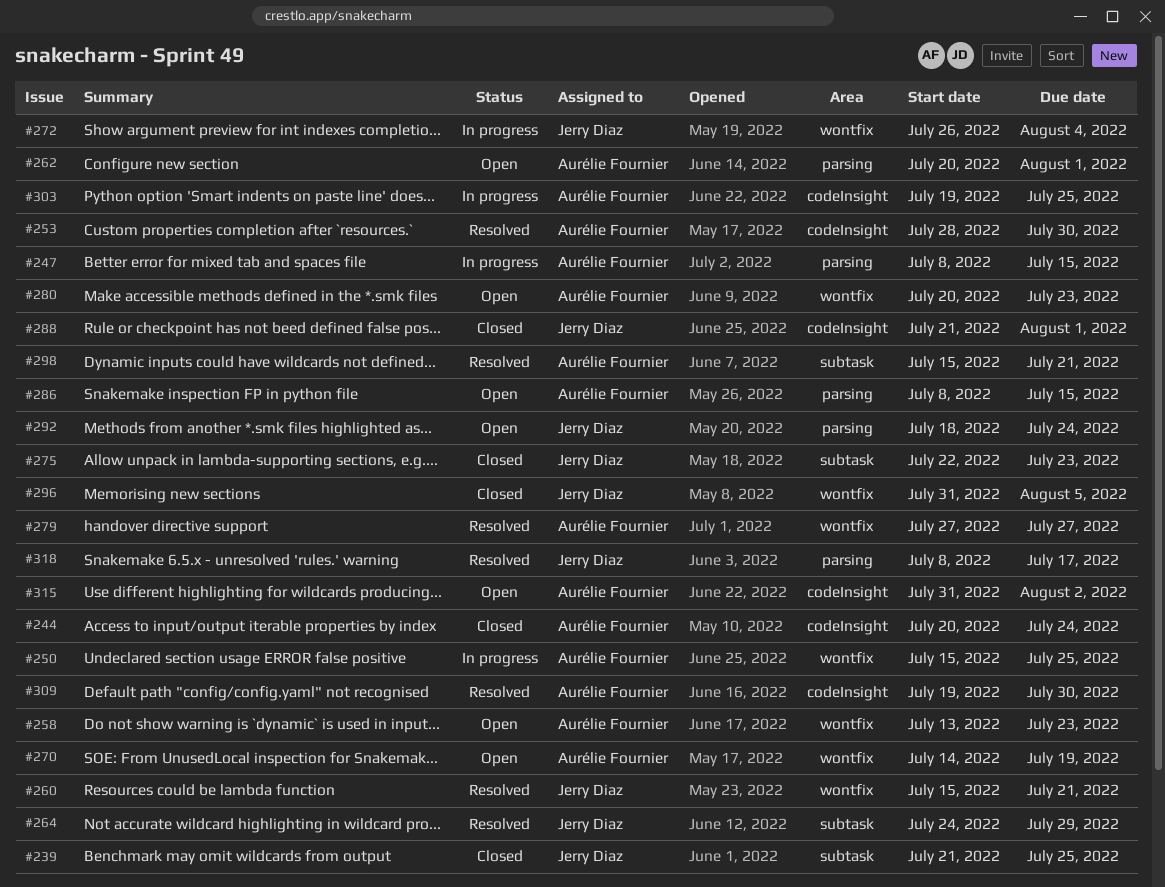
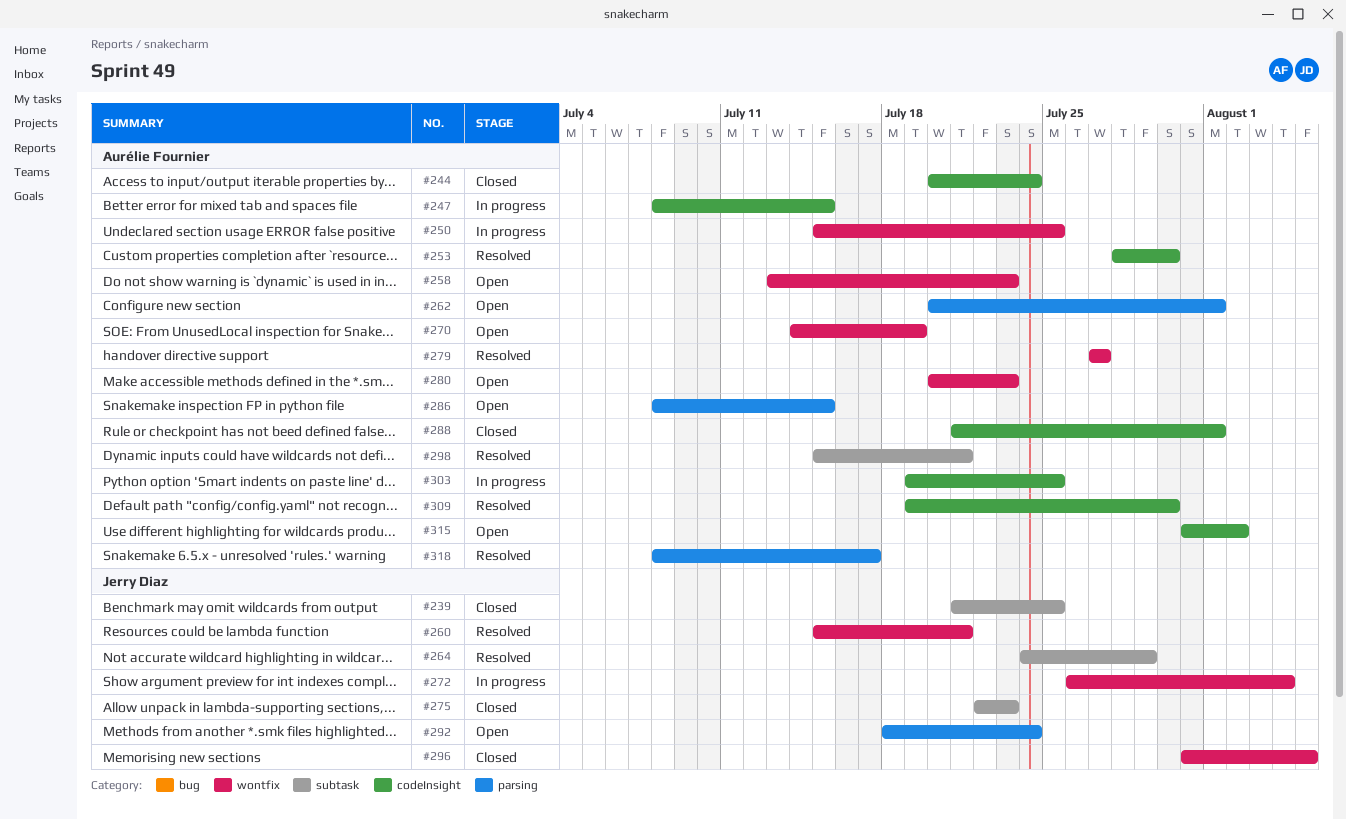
#247, label: parsing -> codeInsight
#288, owner: Jerry Diaz -> Aurélie Fournier
#318, owner: Jerry Diaz -> Aurélie Fournier

